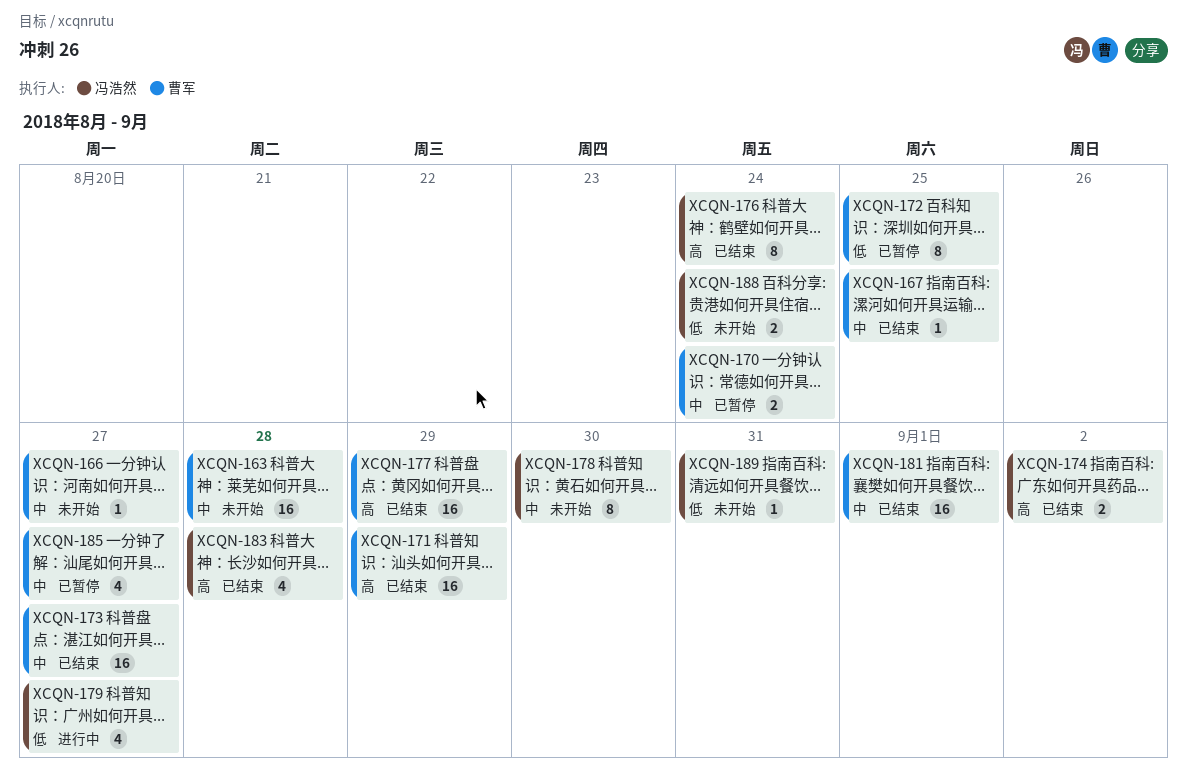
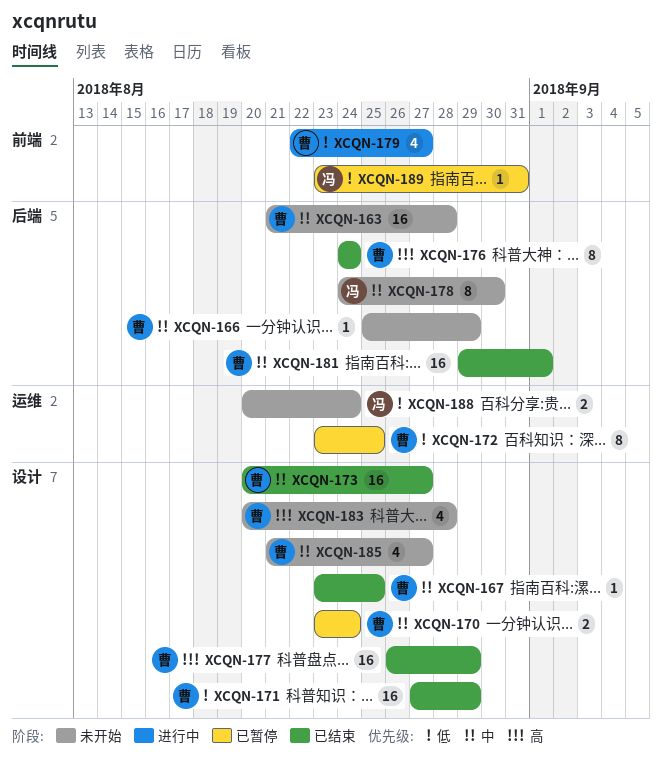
XCQN-166, due: Aug 27 -> Aug 29
XCQN-171, priority: 高 -> 低
XCQN-174: present -> none
XCQN-176, owner: 冯浩然 -> 曹军
XCQN-179, owner: 冯浩然 -> 曹军
XCQN-183, status: 已结束 -> 未开始
XCQN-183, owner: 冯浩然 -> 曹军
XCQN-185, status: 已暂停 -> 未开始
XCQN-189, status: 未开始 -> 已暂停

